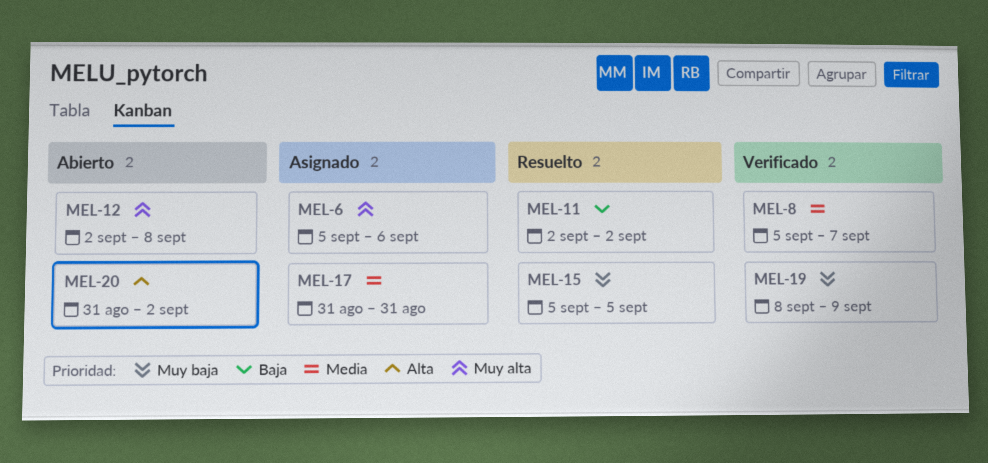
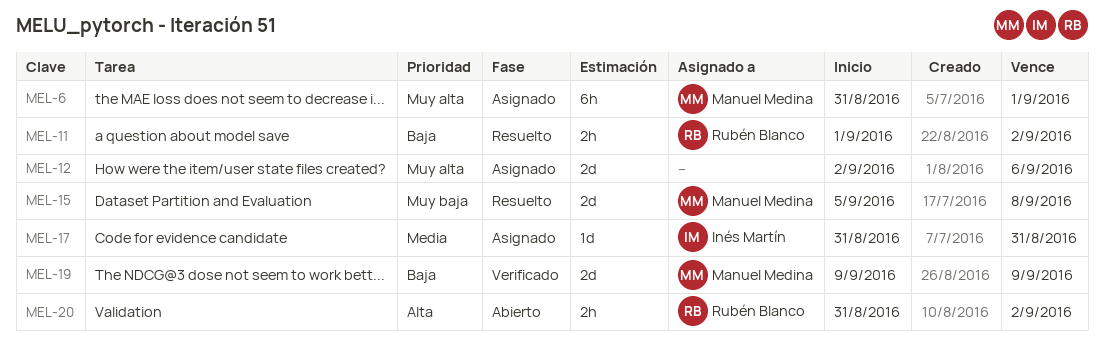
MEL-6, start: Sep 5 -> Aug 31
MEL-6, due: Sep 6 -> Sep 1
MEL-8: present -> none
MEL-11, start: Sep 2 -> Sep 1
MEL-12, status: Abierto -> Asignado
MEL-12, due: Sep 8 -> Sep 6
MEL-15, due: Sep 5 -> Sep 8
MEL-19, priority: Muy baja -> Baja
MEL-19, start: Sep 8 -> Sep 9

